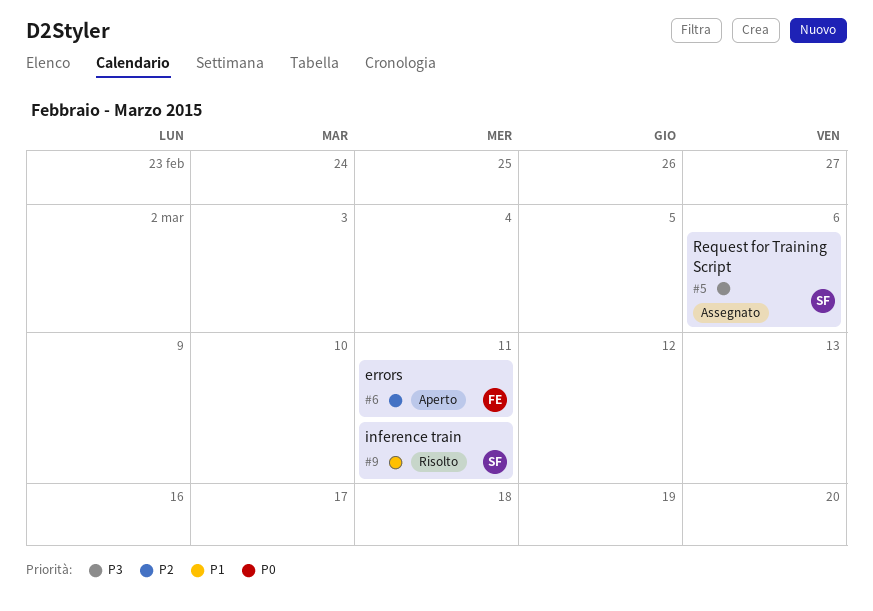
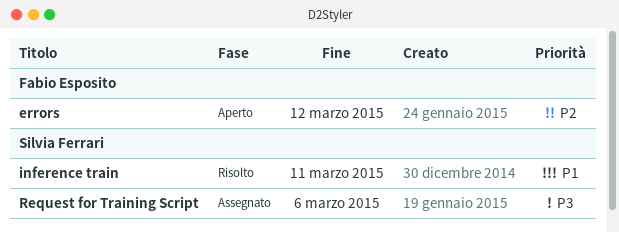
errors, due: Mar 11 -> Mar 12

